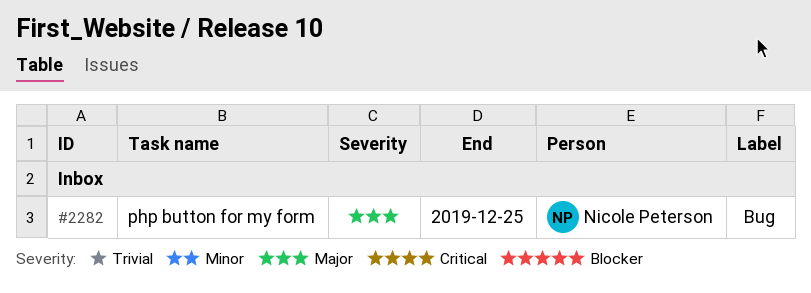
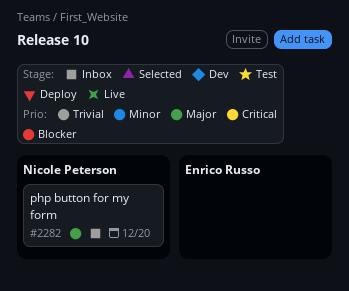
#2282, due: Dec 25 -> Dec 20

